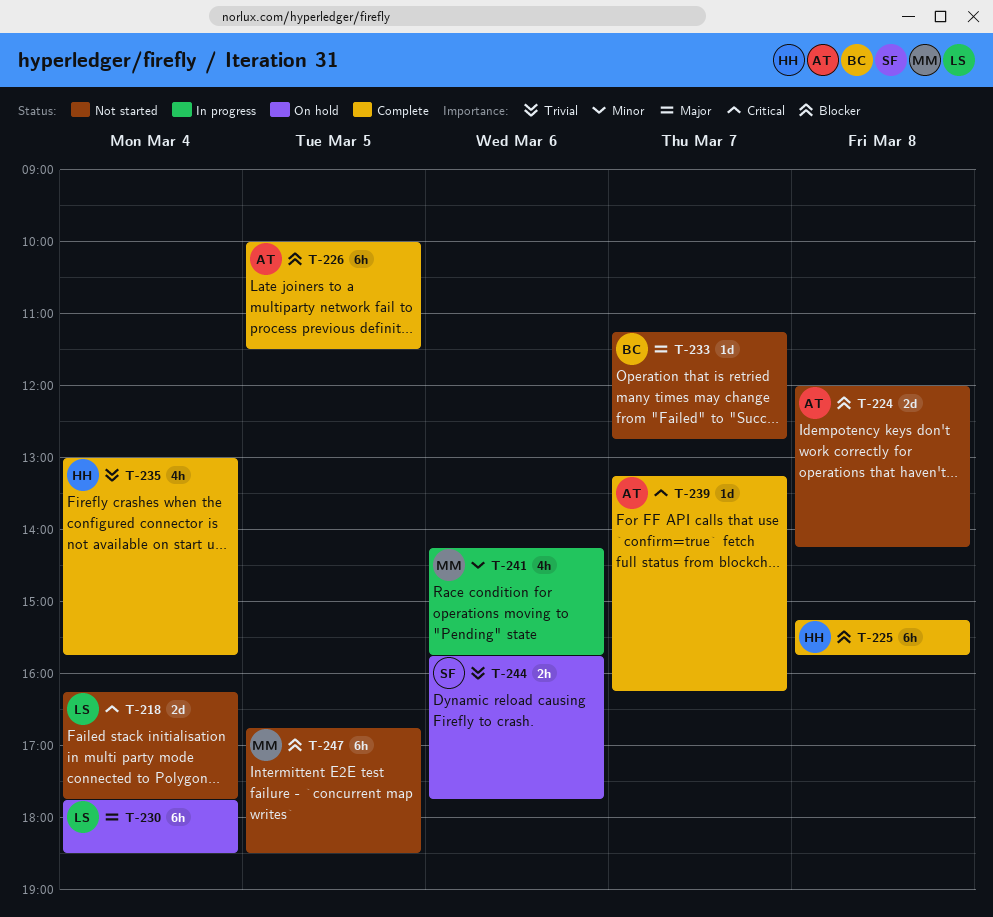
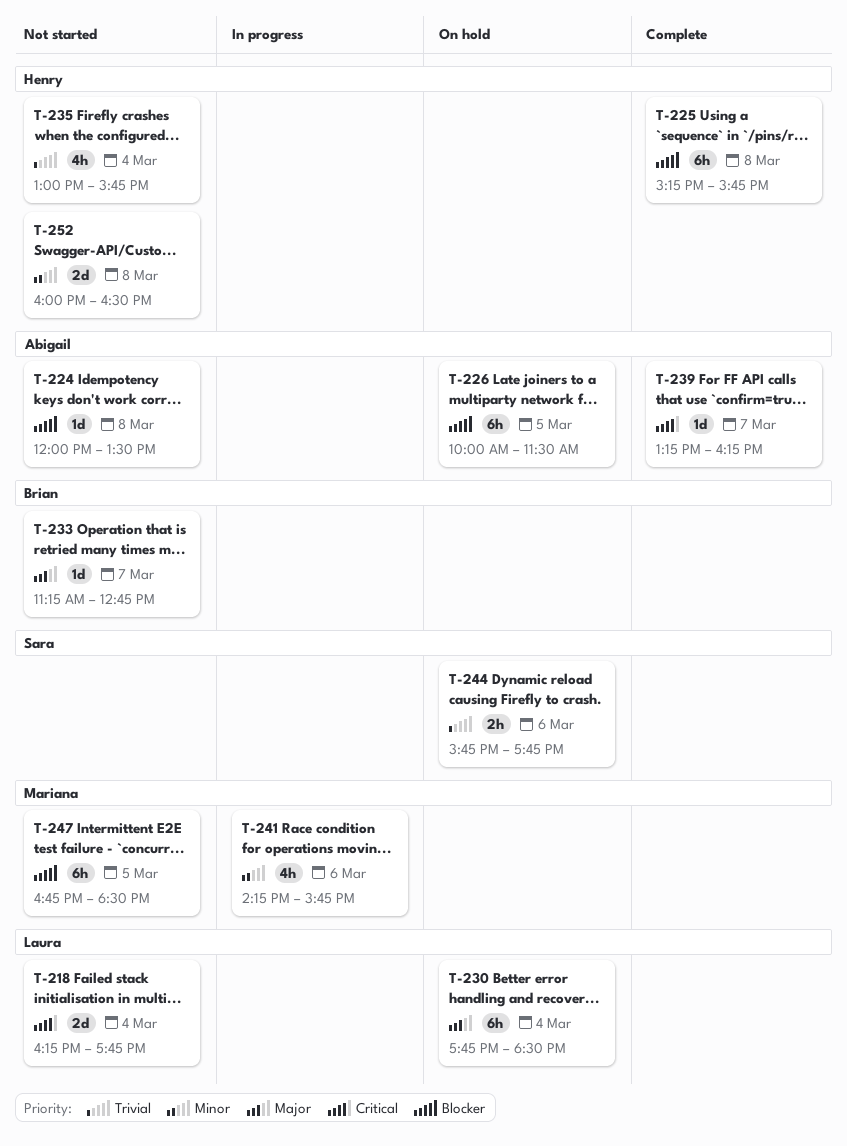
T-224, estimate: 2d -> 1d
T-224, ends: 14:15 -> 13:30
T-226, status: Complete -> On hold
T-235, status: Complete -> Not started
T-252: none -> present

